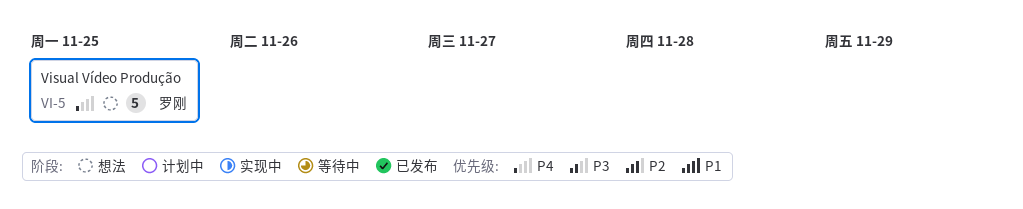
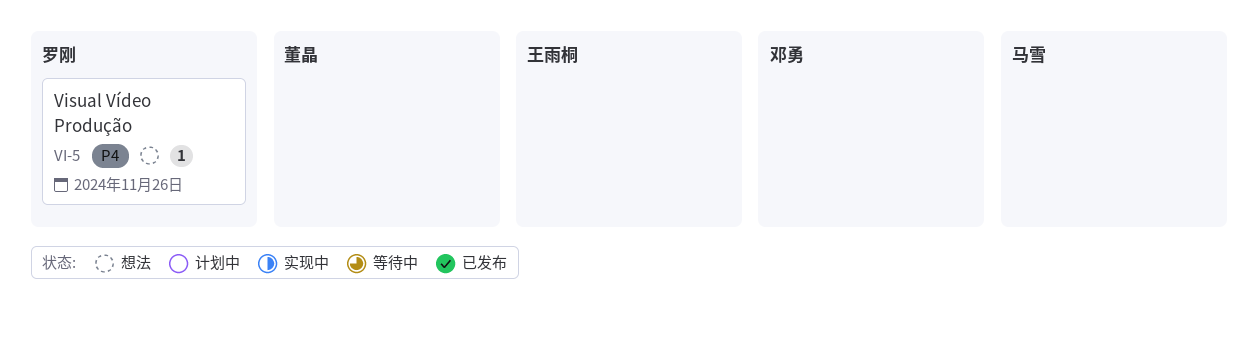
VI-5, estimate: 5 -> 1
VI-5, due: Nov 25 -> Nov 26

